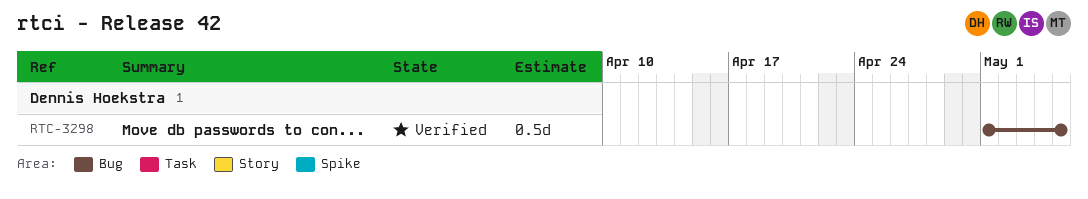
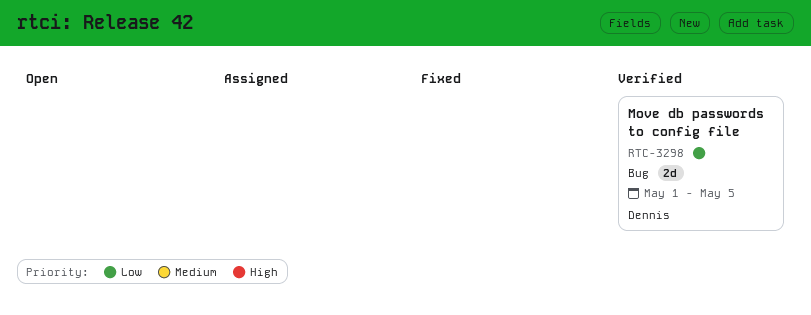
RTC-3298, estimate: 0.5d -> 2d

